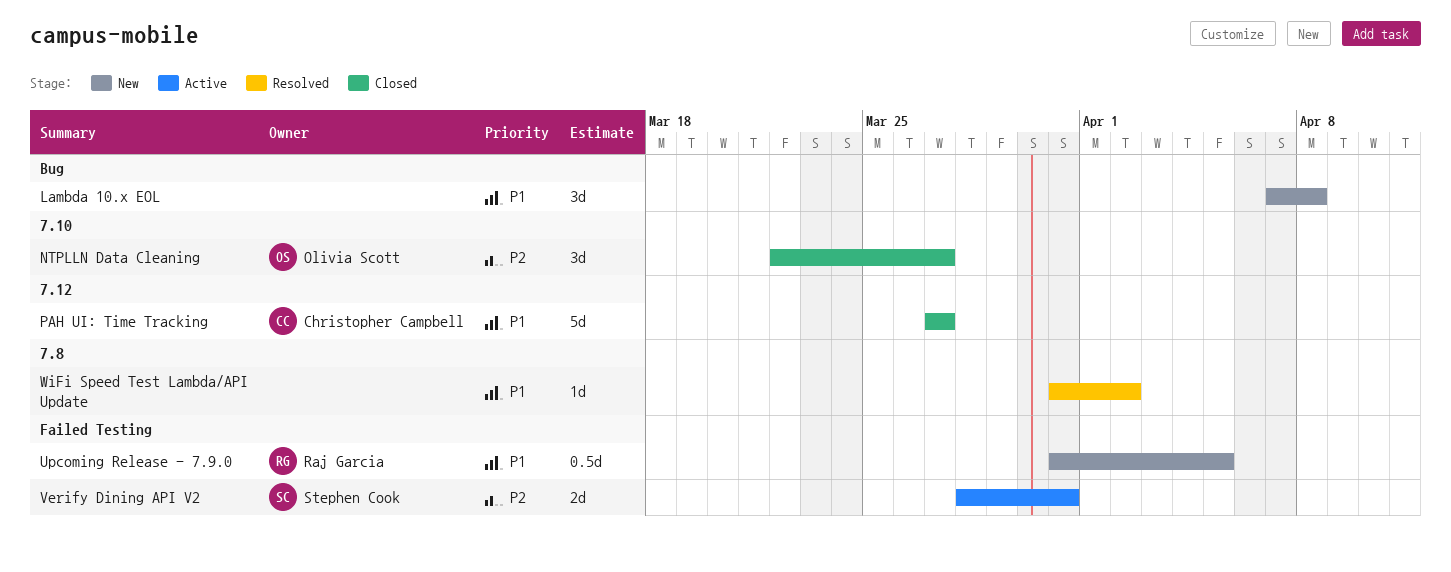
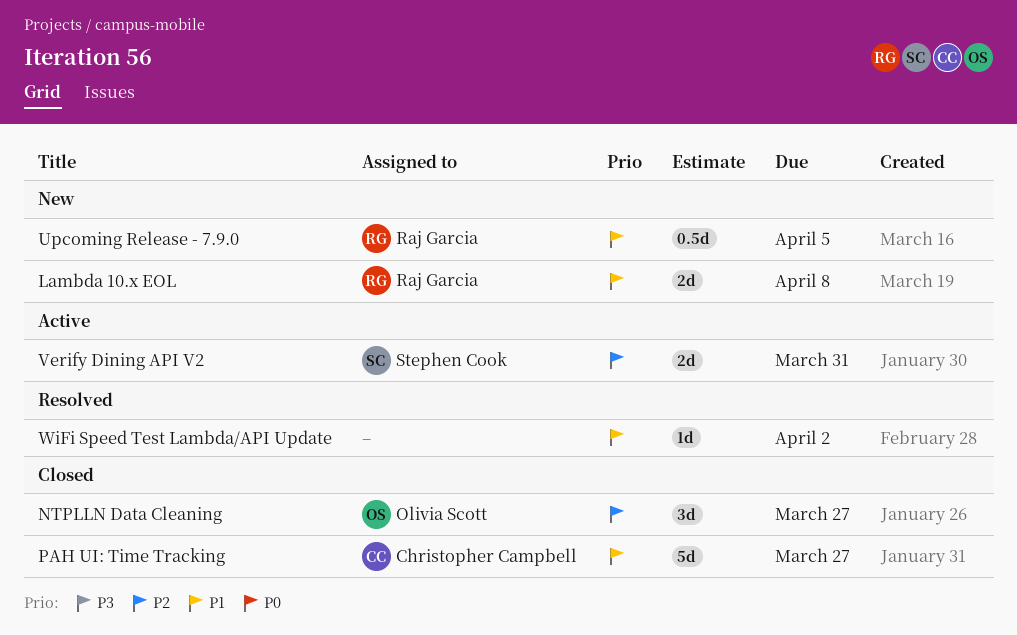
Lambda 10.x EOL, owner: none -> Raj Garcia
Lambda 10.x EOL, estimate: 3d -> 2d

